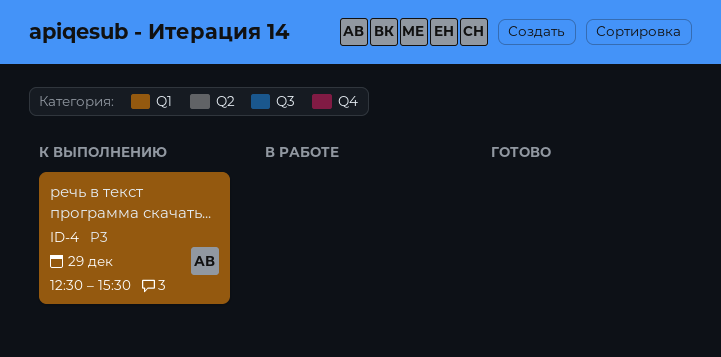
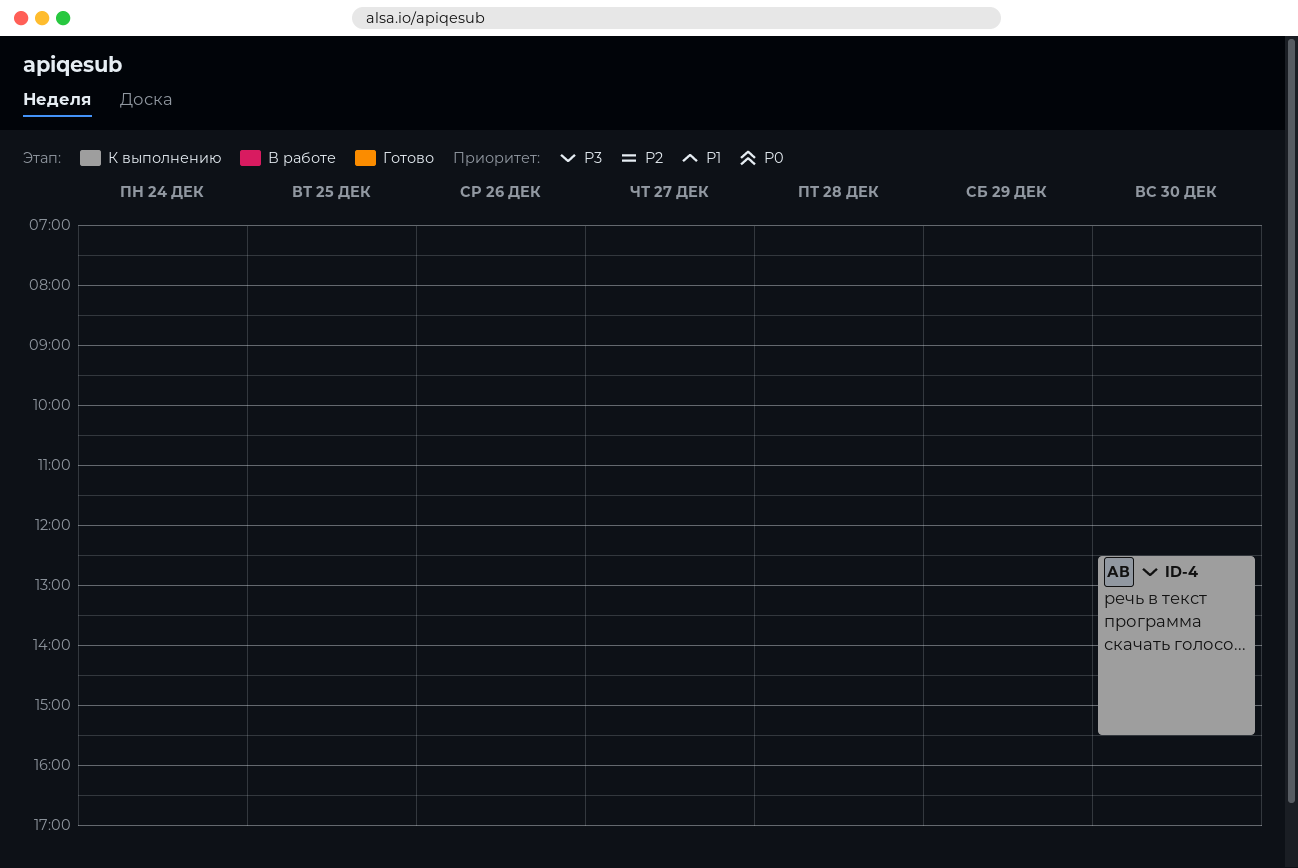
ID-4, day: Dec 29 -> Dec 30

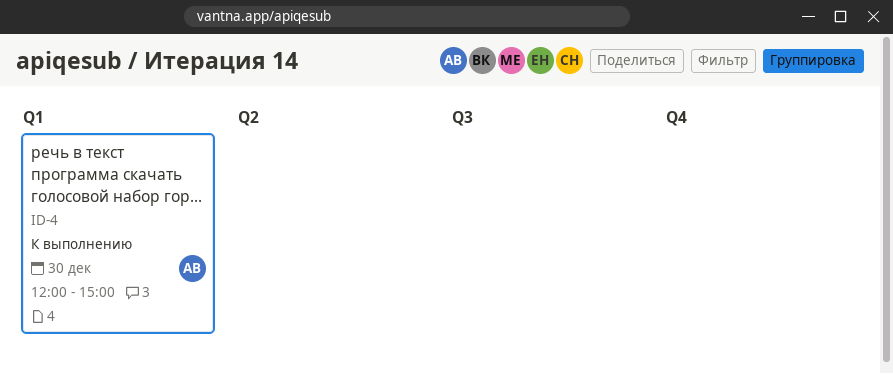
ID-4, begins: 12:30 -> 12:00
ID-4, ends: 15:30 -> 15:00

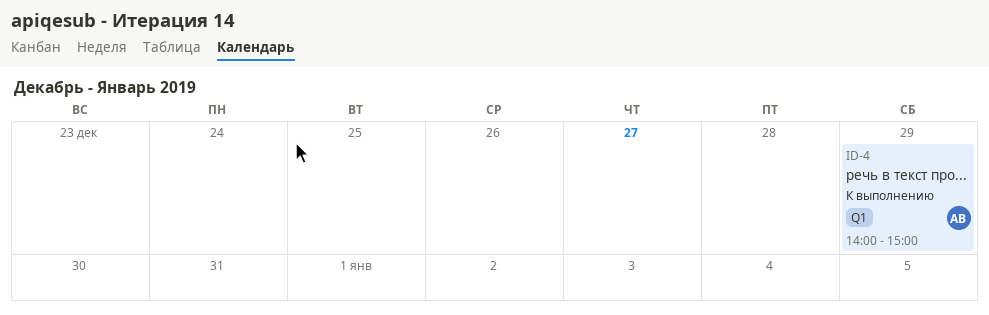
ID-4, day: Dec 30 -> Dec 29
ID-4, begins: 12:00 -> 14:00

